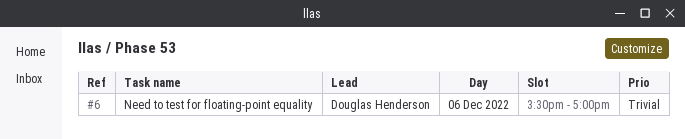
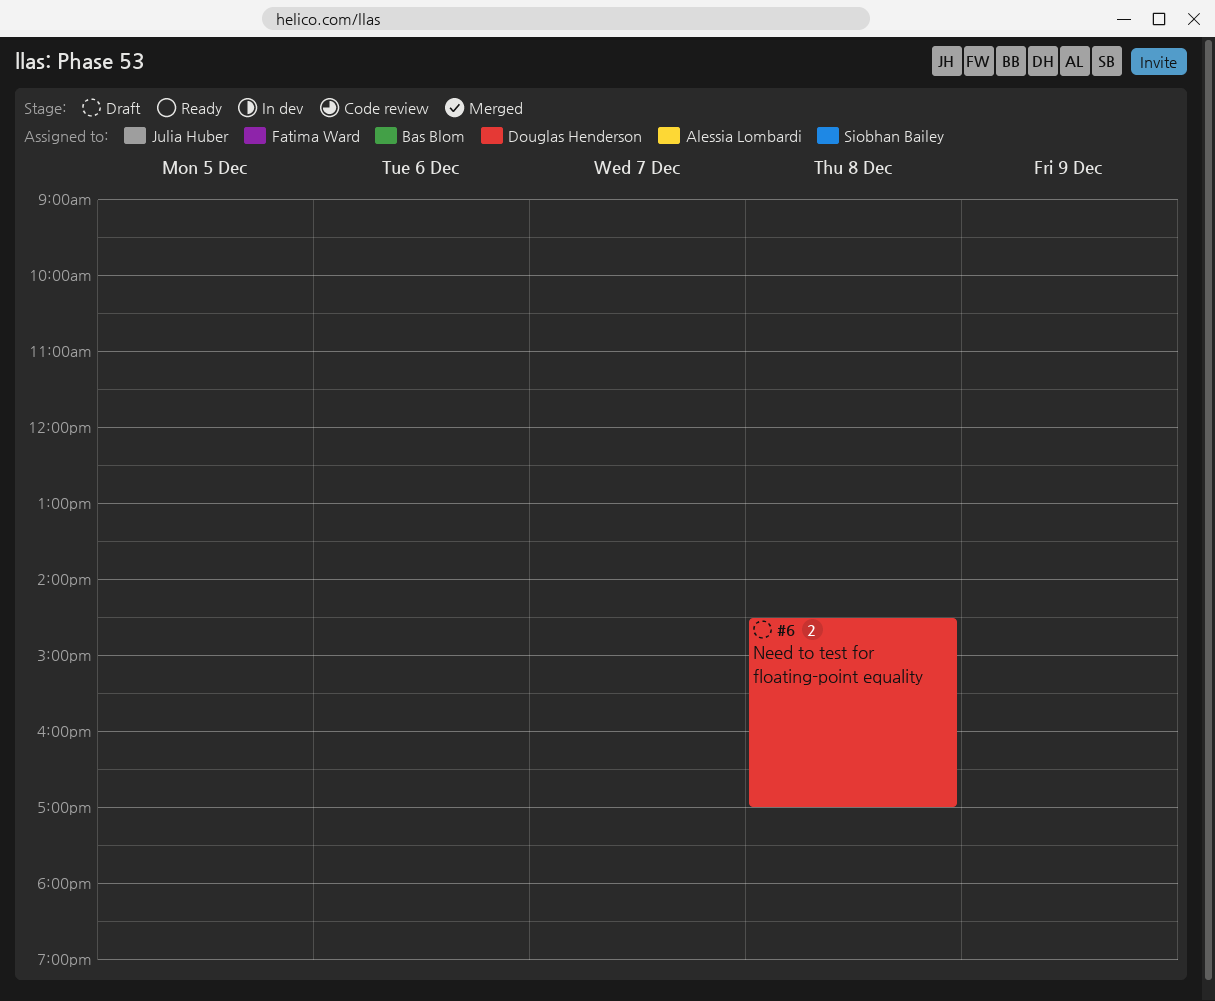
#6, day: Dec 6 -> Dec 8
#6, begins: 15:30 -> 14:30

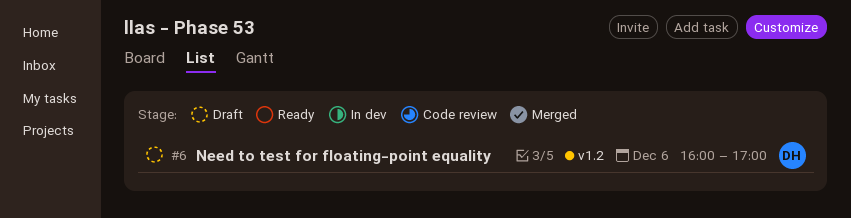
#6, day: Dec 8 -> Dec 6
#6, begins: 14:30 -> 16:00

